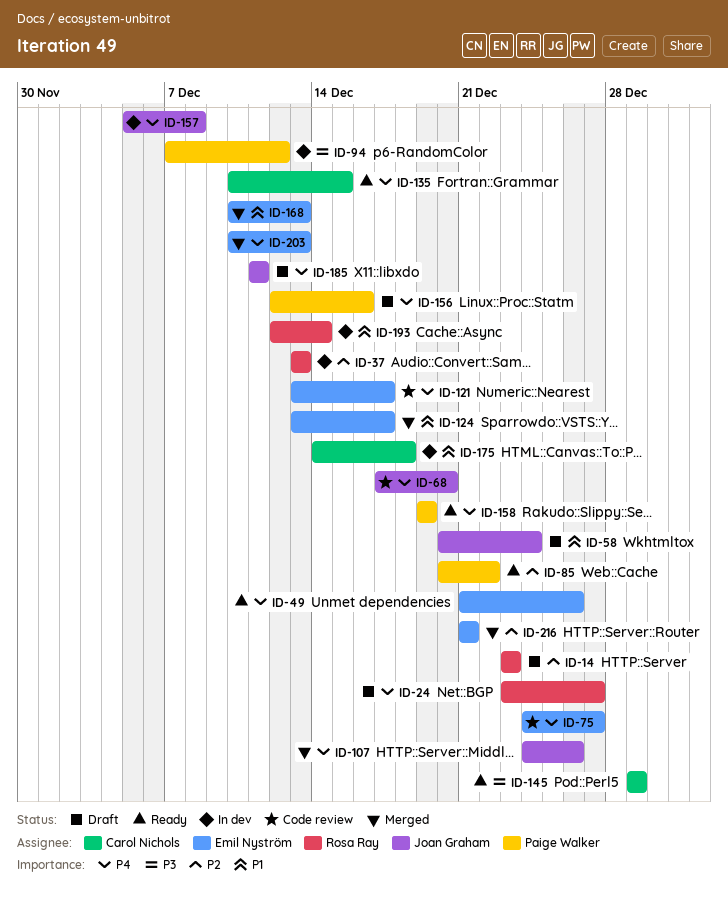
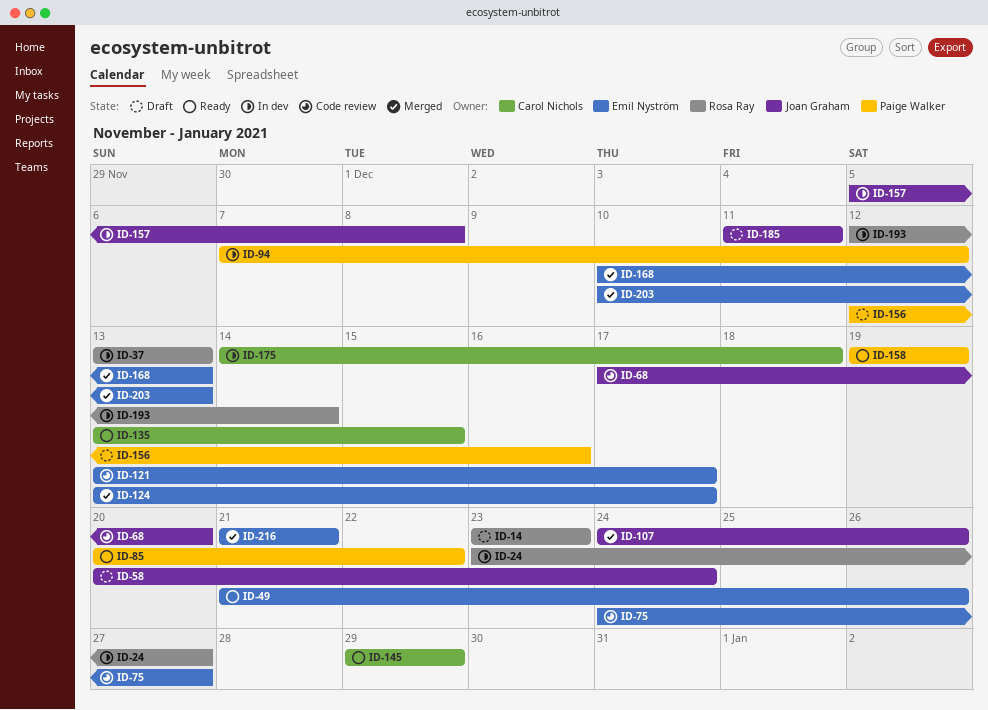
ID-24, status: Draft -> In dev
ID-135, start: Dec 10 -> Dec 13

